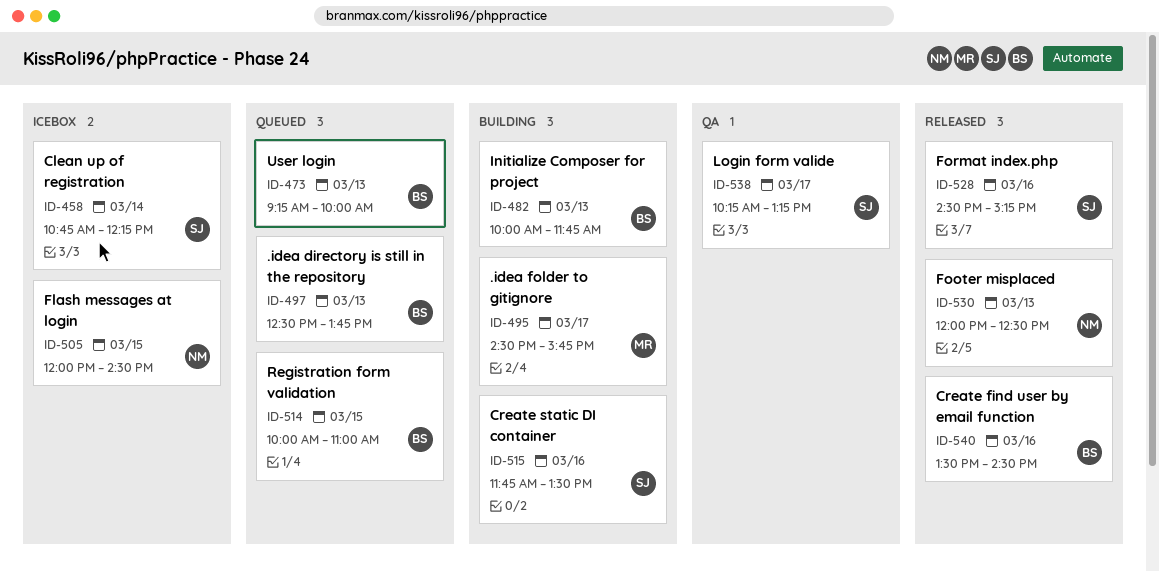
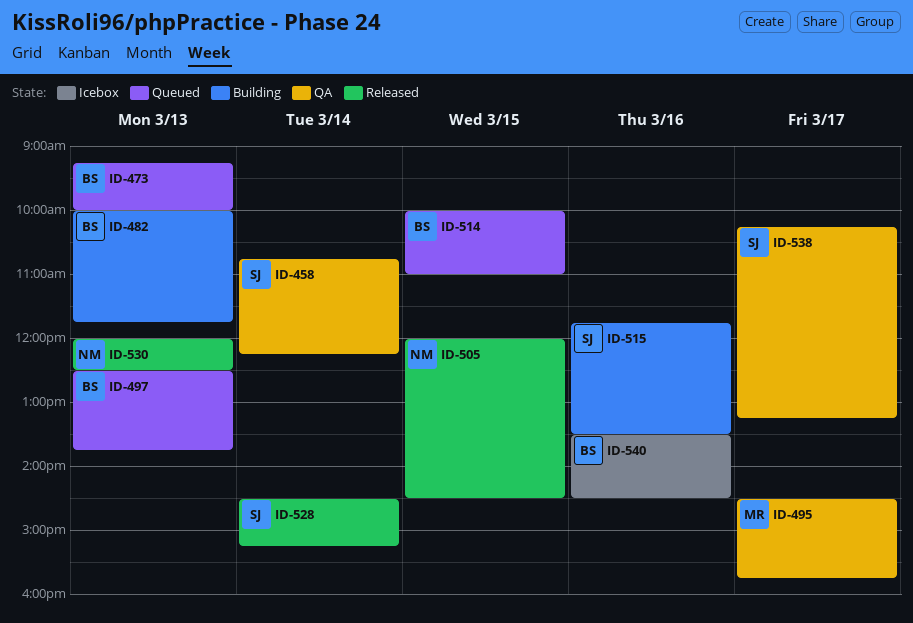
ID-458, status: Icebox -> QA
ID-495, status: Building -> QA
ID-505, status: Icebox -> Released
ID-528, day: Mar 16 -> Mar 14
ID-540, status: Released -> Icebox

